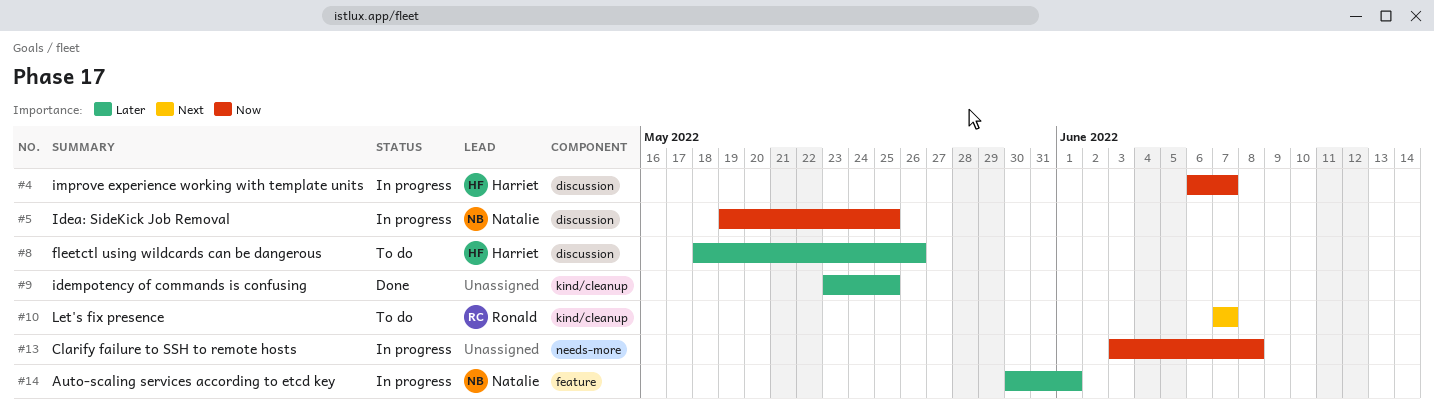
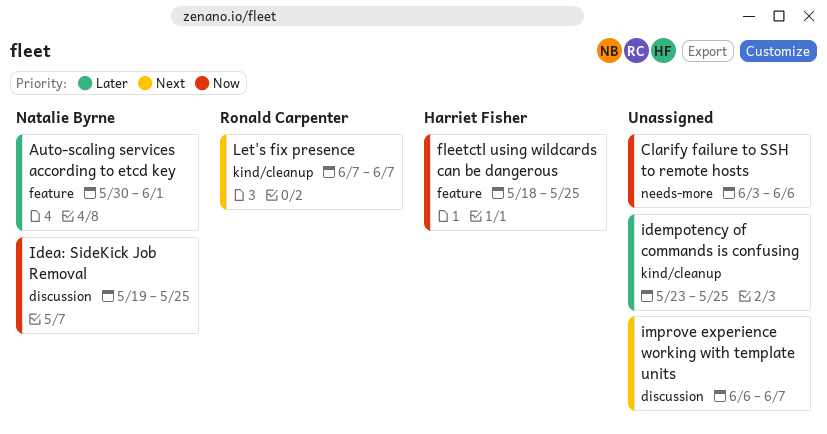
Clarify failure to SSH to remote hosts, due: Jun 8 -> Jun 6
fleetctl using wildcards can be dangerous, priority: Later -> Now
fleetctl using wildcards can be dangerous, label: discussion -> feature
fleetctl using wildcards can be dangerous, due: May 26 -> May 25
improve experience working with template units, owner: Harriet Fisher -> none
improve experience working with template units, priority: Now -> Next

